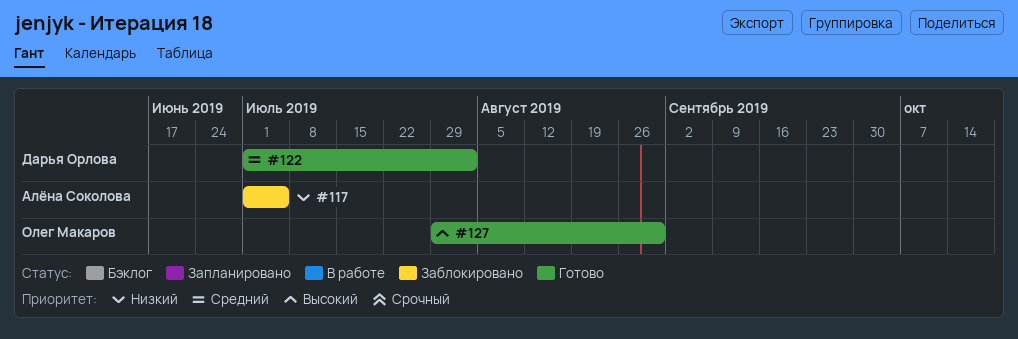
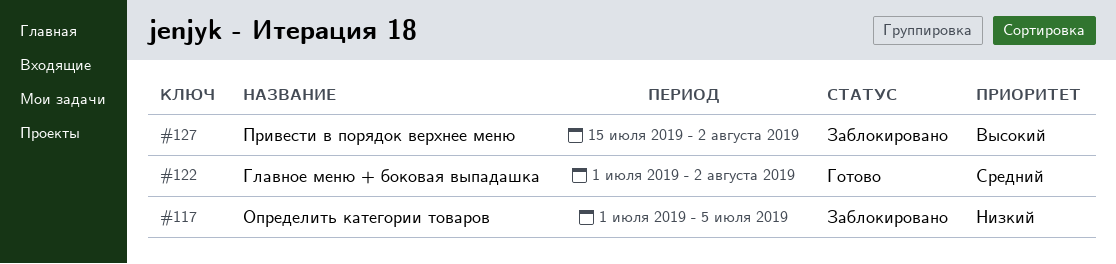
#127, status: Готово -> Заблокировано
#127, start: Jul 29 -> Jul 15
#127, due: Aug 30 -> Aug 2

